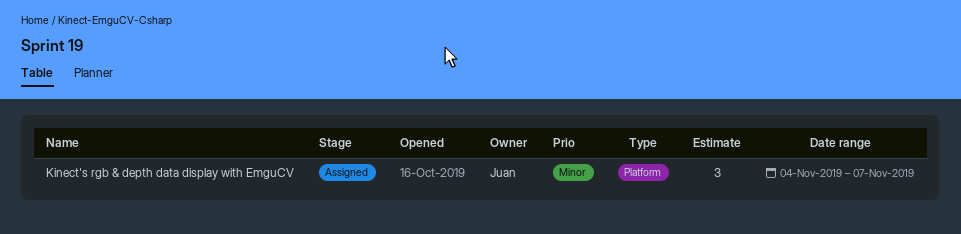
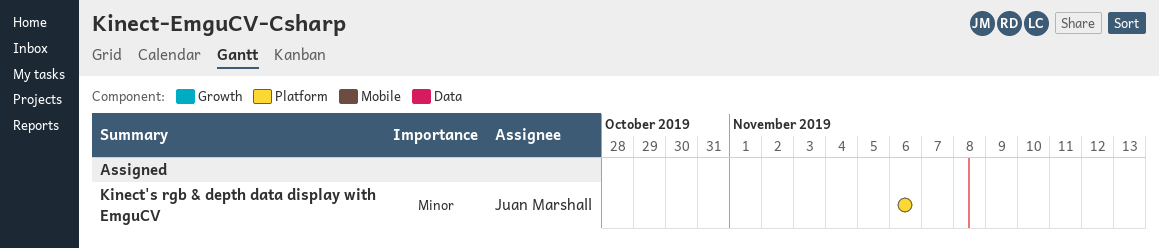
Kinect's rgb & depth data display with EmguCV, start: Nov 4 -> Nov 6
Kinect's rgb & depth data display with EmguCV, due: Nov 7 -> Nov 6

